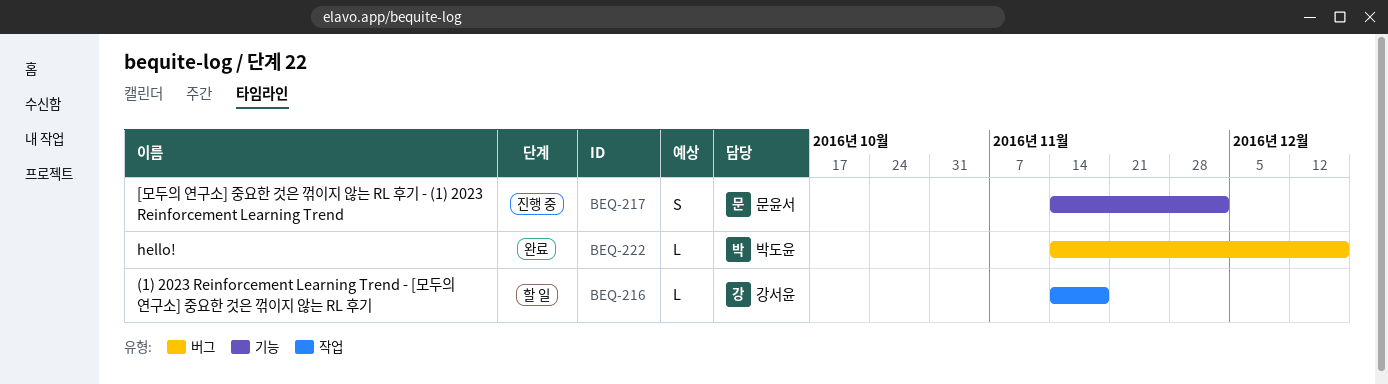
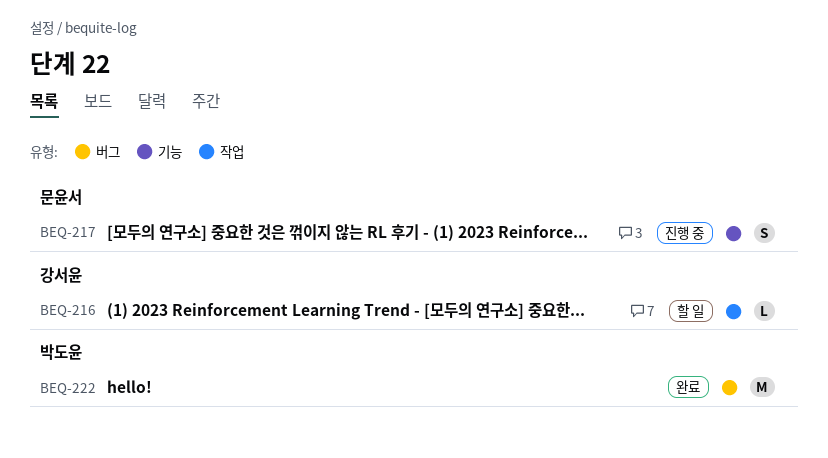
BEQ-222, estimate: L -> M

